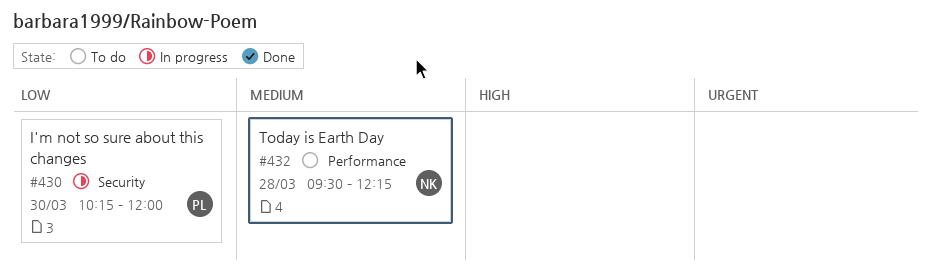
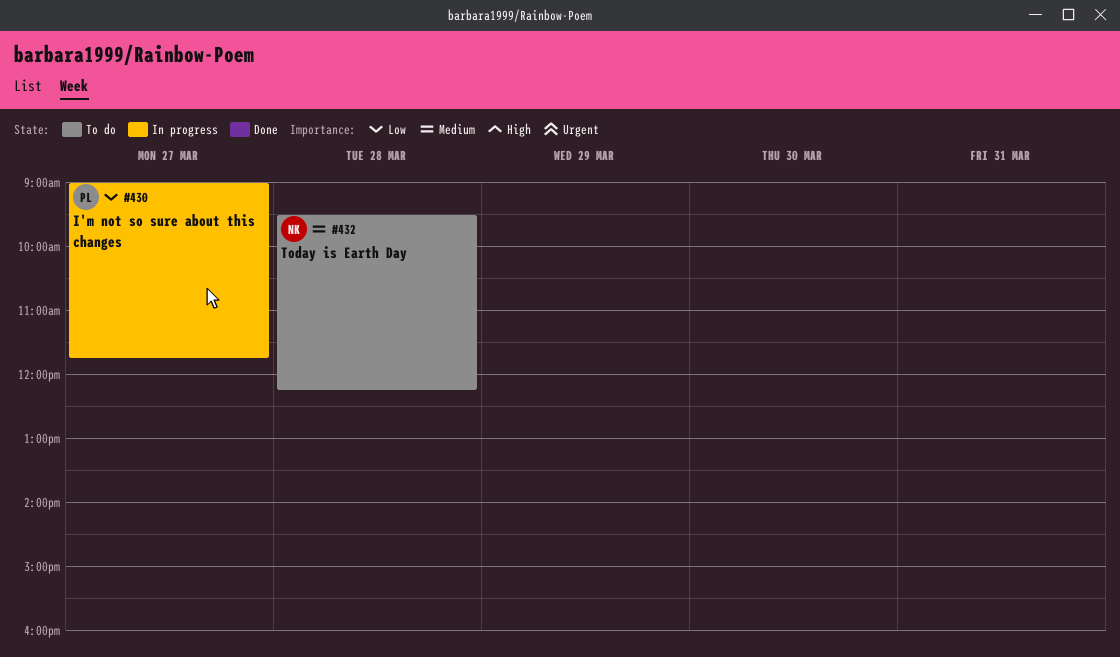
#430, day: Mar 30 -> Mar 27
#430, begins: 10:15 -> 09:00
#430, ends: 12:00 -> 11:45

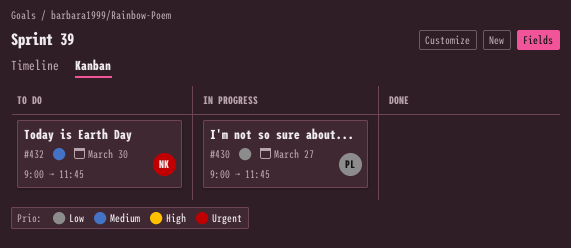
#432, day: Mar 28 -> Mar 30
#432, begins: 09:30 -> 09:00
#432, ends: 12:15 -> 11:45

